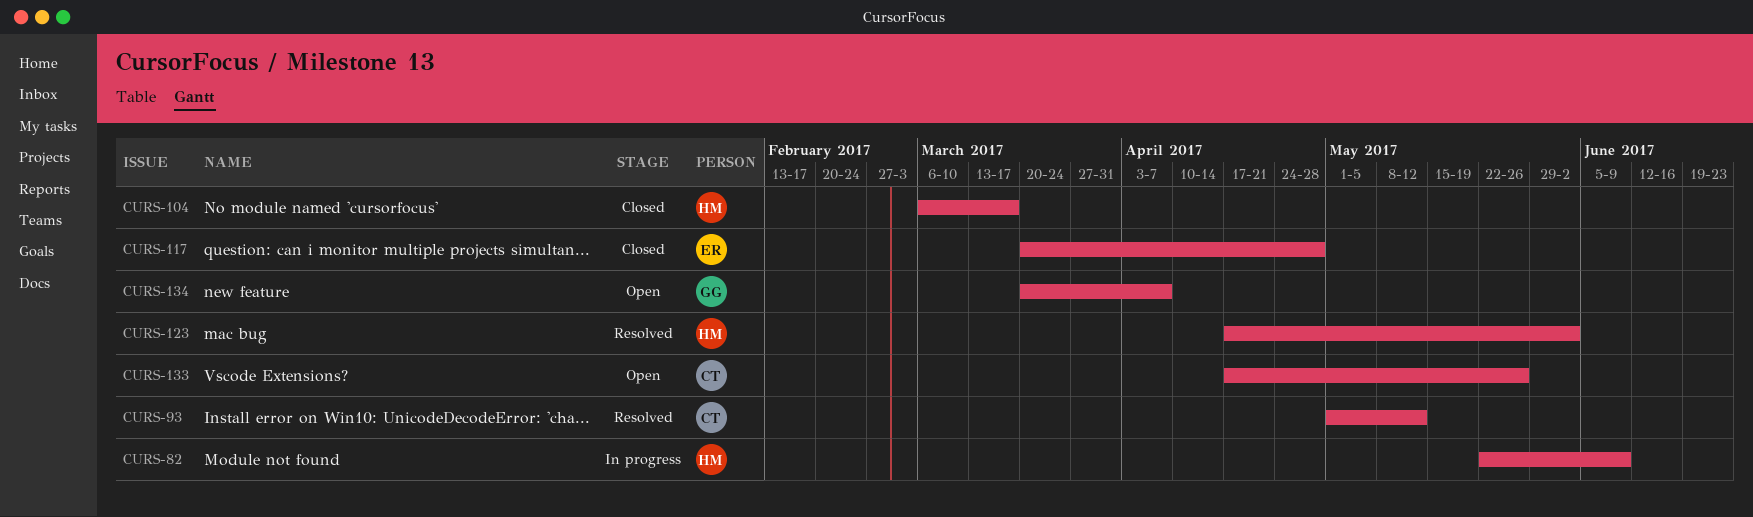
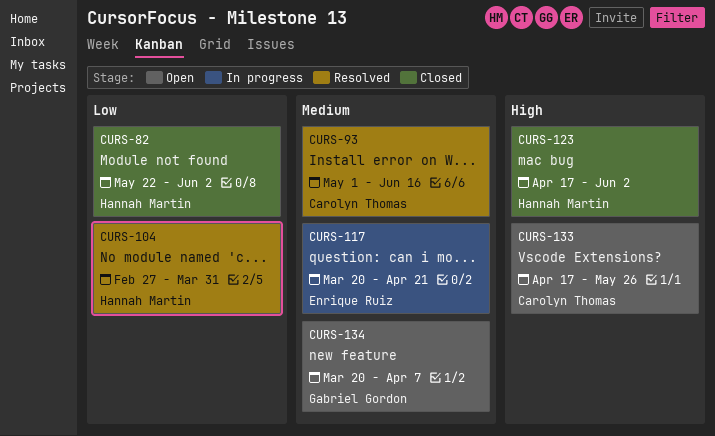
CURS-82, status: In progress -> Closed
CURS-82, due: Jun 9 -> Jun 2
CURS-93, due: May 12 -> Jun 16
CURS-104, status: Closed -> Resolved
CURS-104, start: Mar 6 -> Feb 27
CURS-104, due: Mar 17 -> Mar 31
CURS-117, status: Closed -> In progress
CURS-117, due: Apr 28 -> Apr 21
CURS-123, status: Resolved -> Closed

